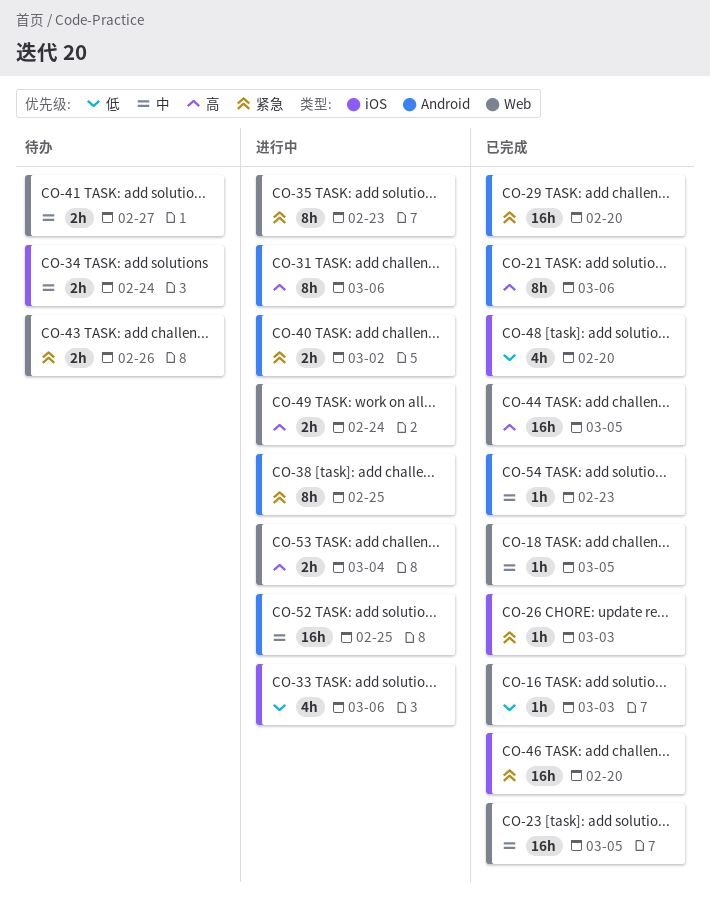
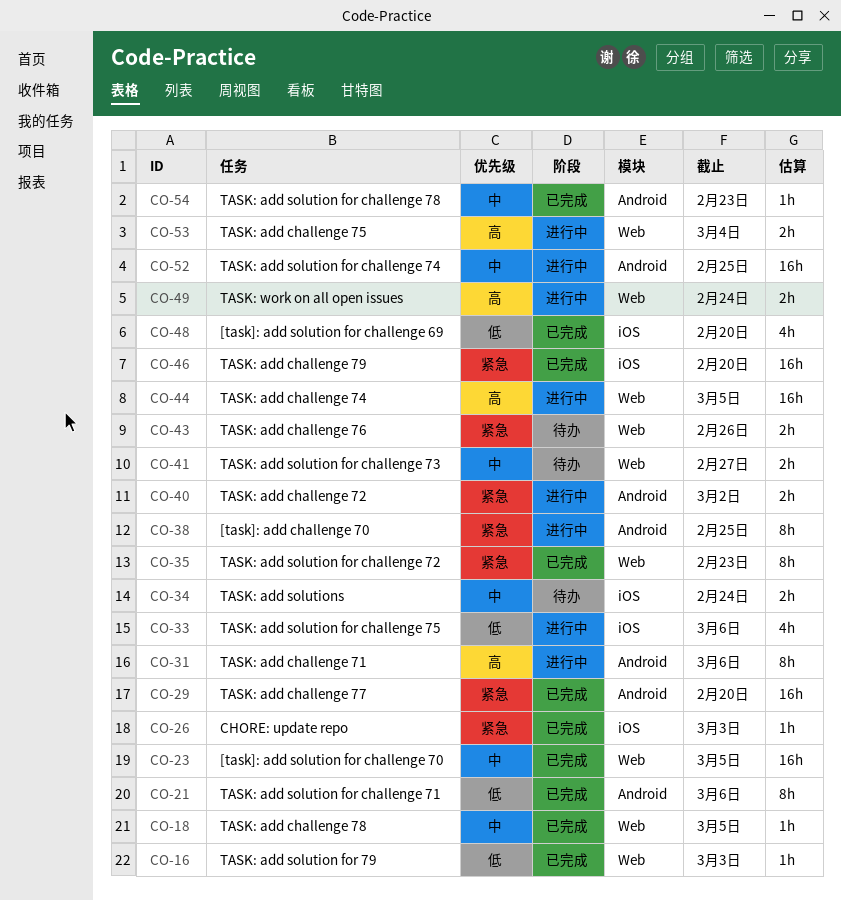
CO-21, priority: 高 -> 低
CO-35, status: 进行中 -> 已完成
CO-44, status: 已完成 -> 进行中

